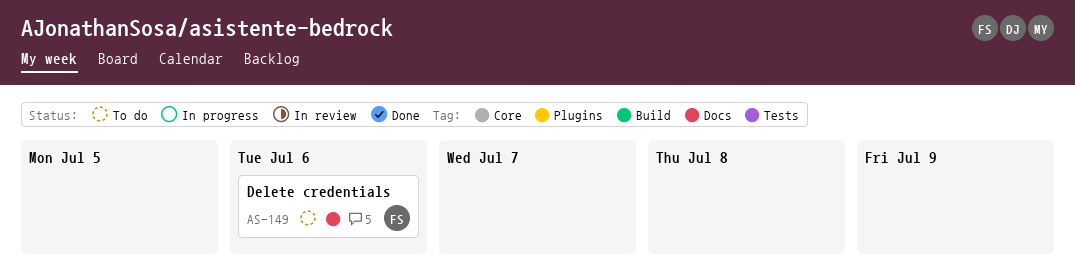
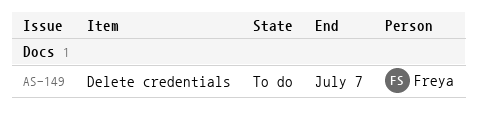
AS-149, due: Jul 6 -> Jul 7

